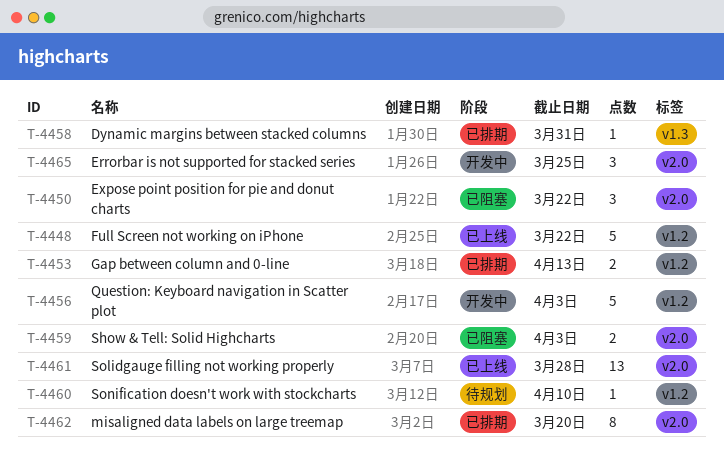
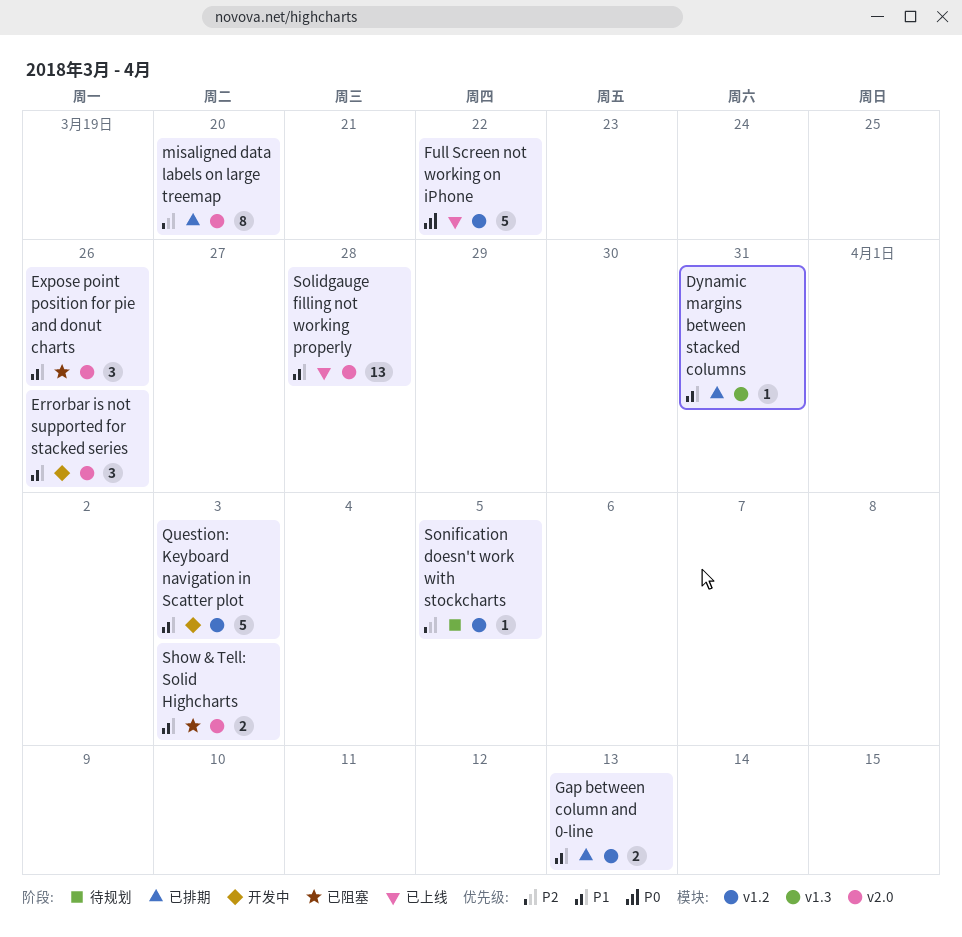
Errorbar is not supported for stacked series, due: Mar 25 -> Mar 26
Expose point position for pie and donut charts, due: Mar 22 -> Mar 26
Sonification doesn't work with stockcharts, due: Apr 10 -> Apr 5

